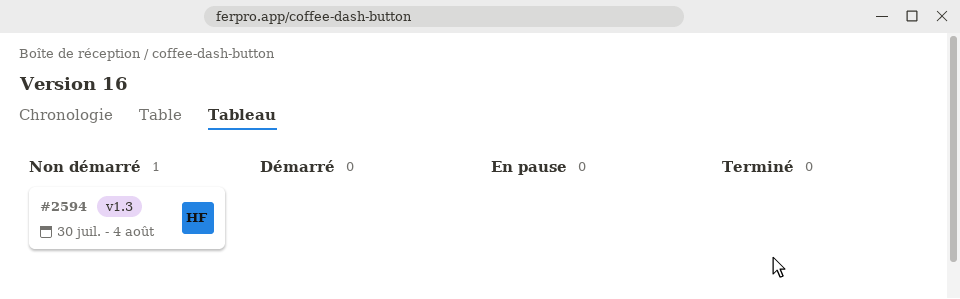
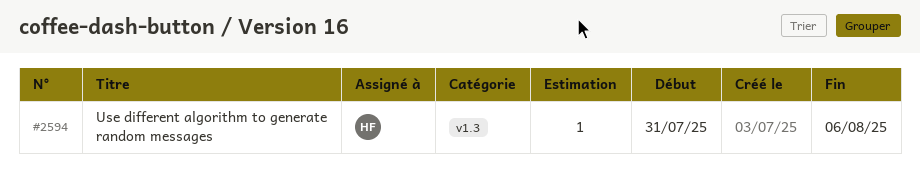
#2594, start: Jul 30 -> Jul 31
#2594, due: Aug 4 -> Aug 6

